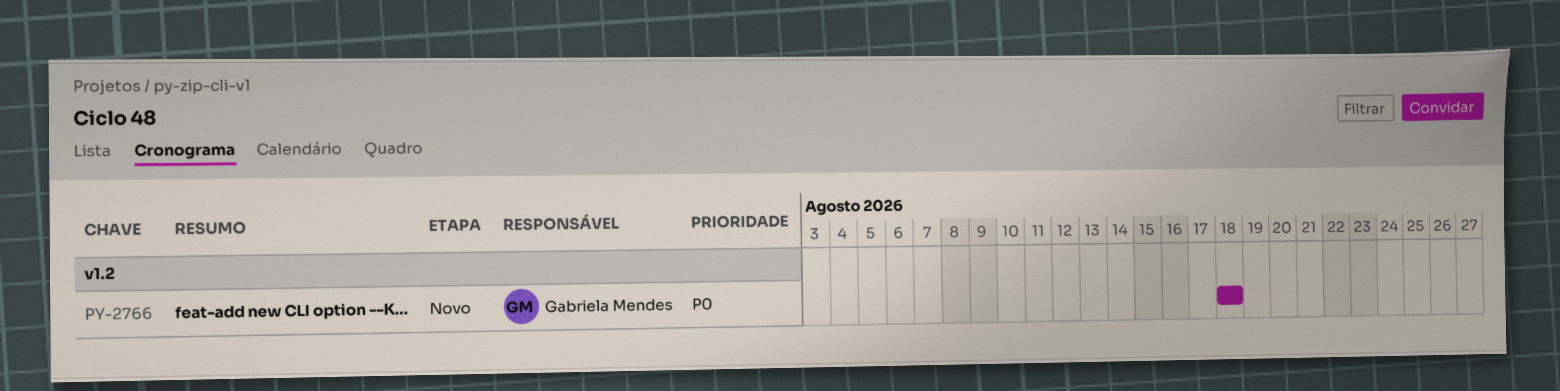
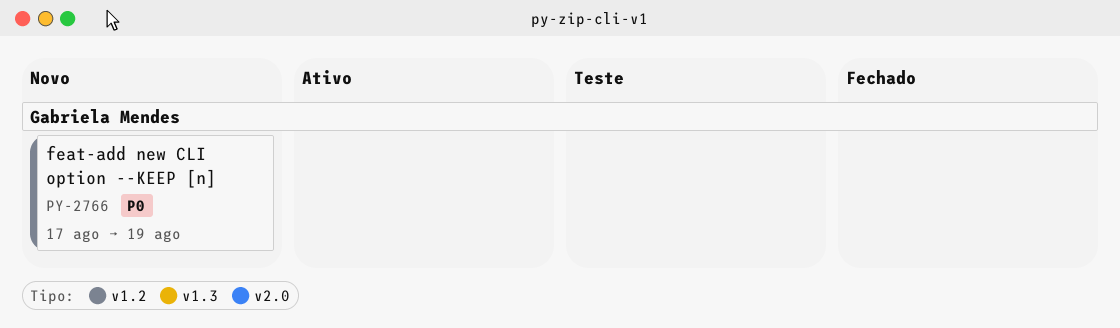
PY-2766, start: Aug 18 -> Aug 17
PY-2766, due: Aug 18 -> Aug 19

